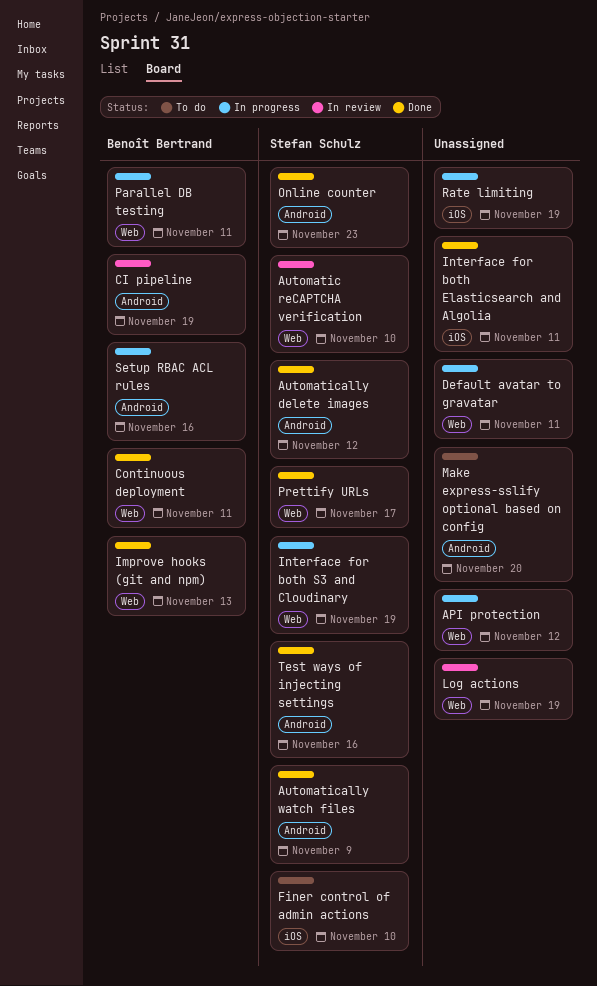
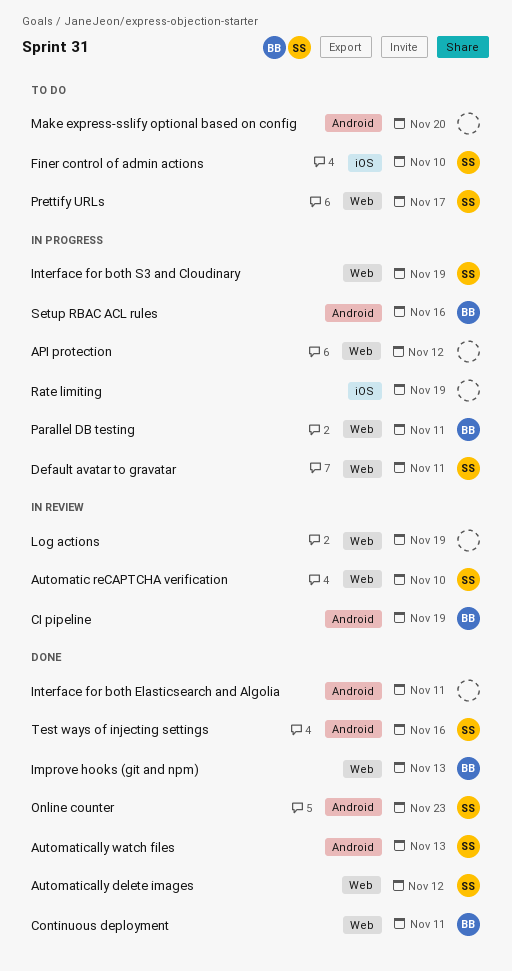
Automatically delete images, label: Android -> Web
Automatically watch files, due: Nov 9 -> Nov 13
Default avatar to gravatar, owner: none -> Stefan Schulz
Interface for both Elasticsearch and Algolia, label: iOS -> Android
Prettify URLs, status: Done -> To do

